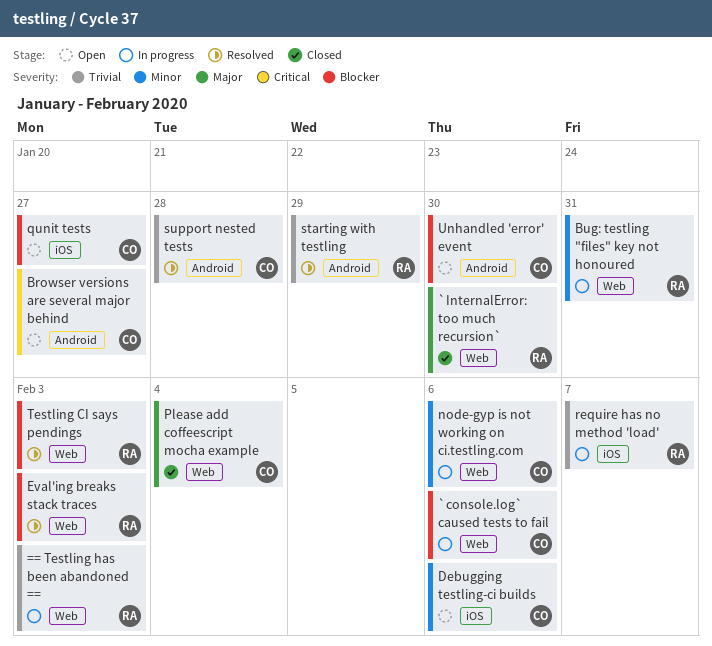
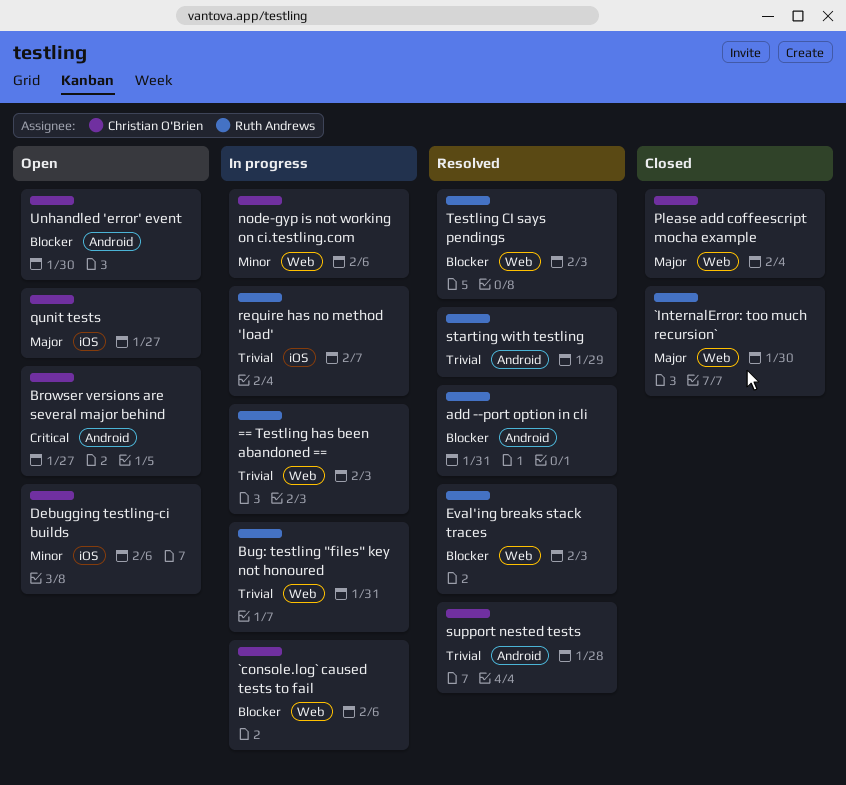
add --port option in cli: none -> present
Bug: testling "files" key not honoured, priority: Minor -> Trivial
qunit tests, priority: Blocker -> Major

